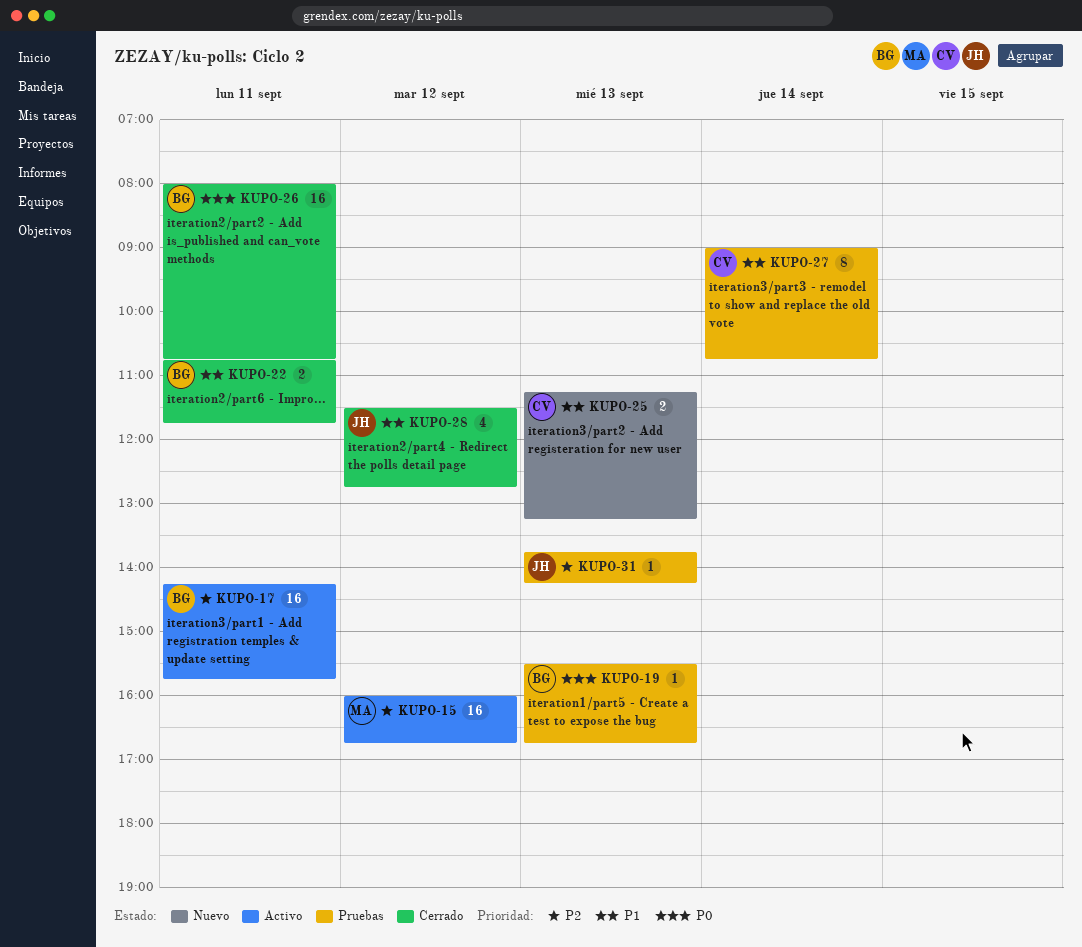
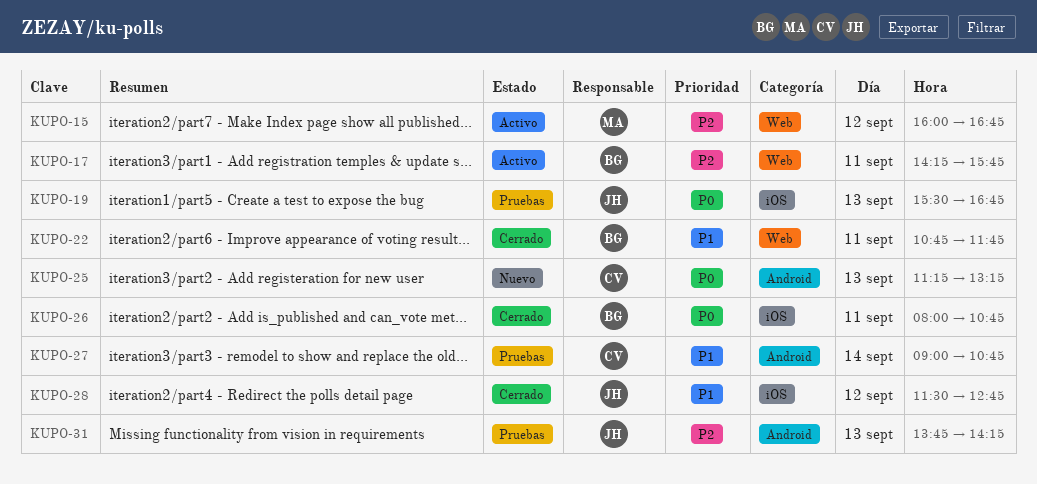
KUPO-19, owner: BG -> JH
KUPO-25, priority: P1 -> P0

